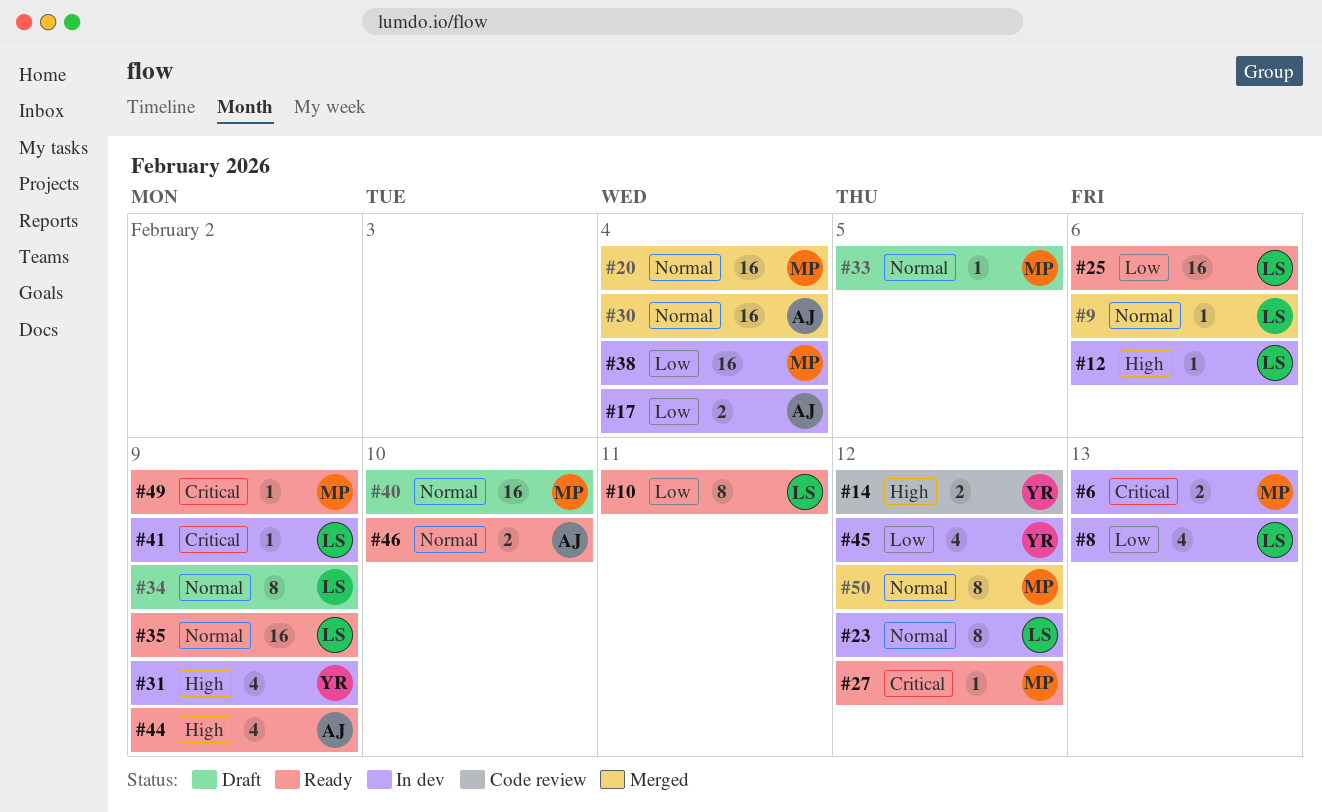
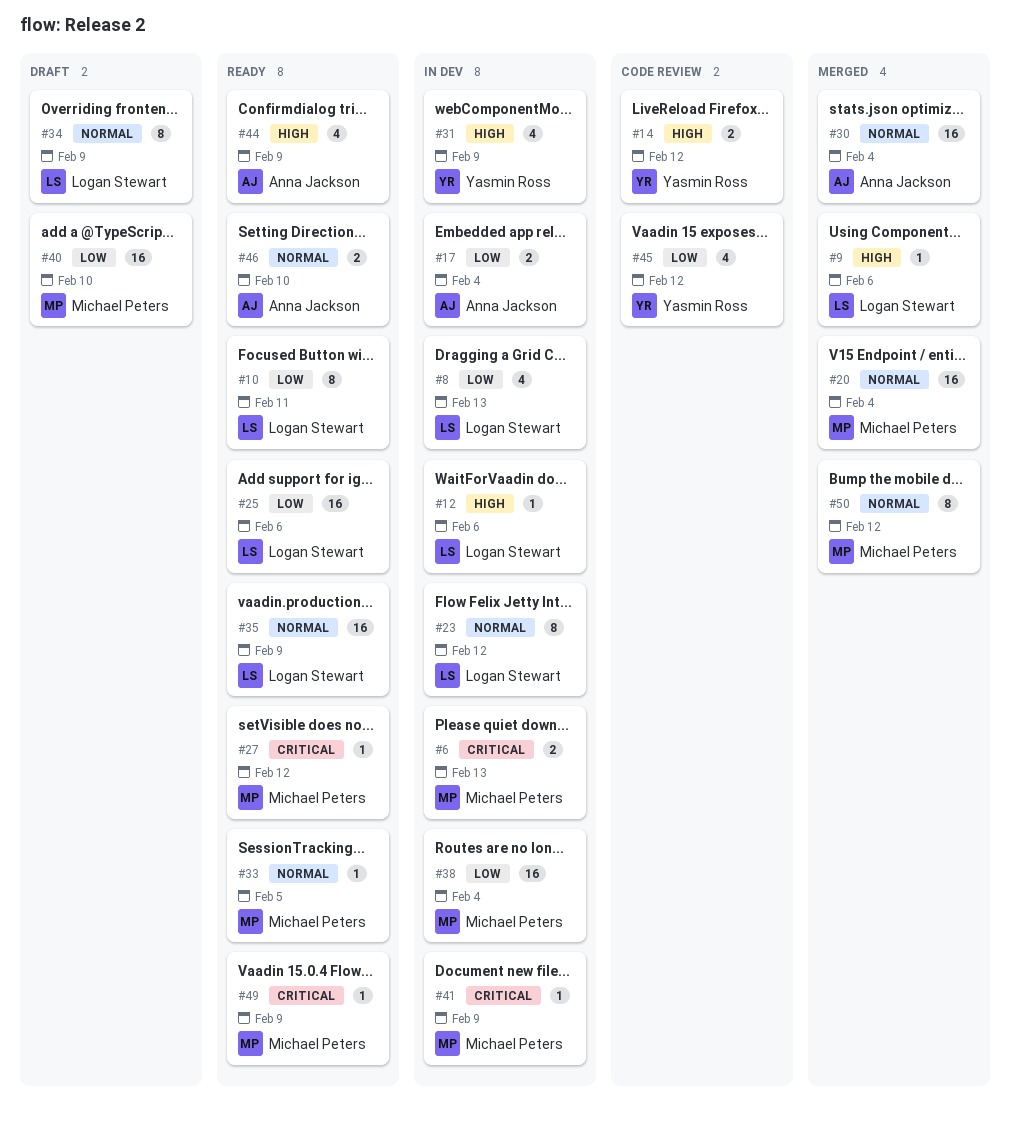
#9, priority: Normal -> High
#33, status: Draft -> Ready
#40, priority: Normal -> Low
#41, owner: Logan Stewart -> Michael Peters
#45, status: In dev -> Code review

